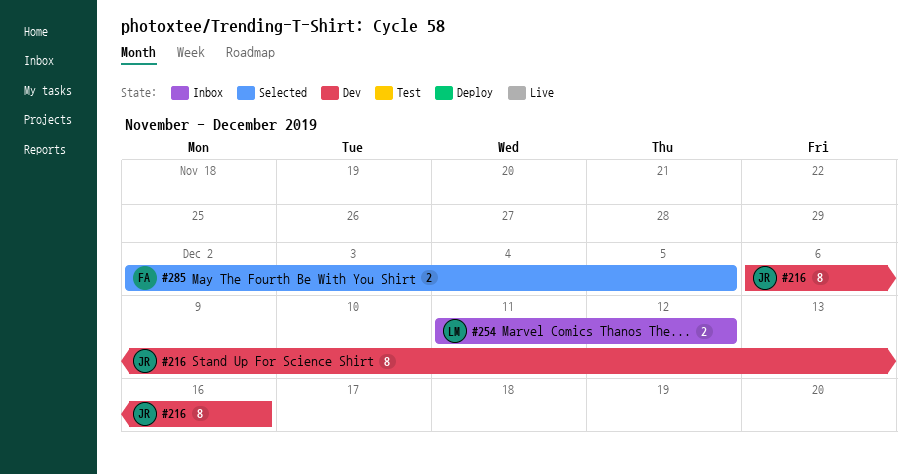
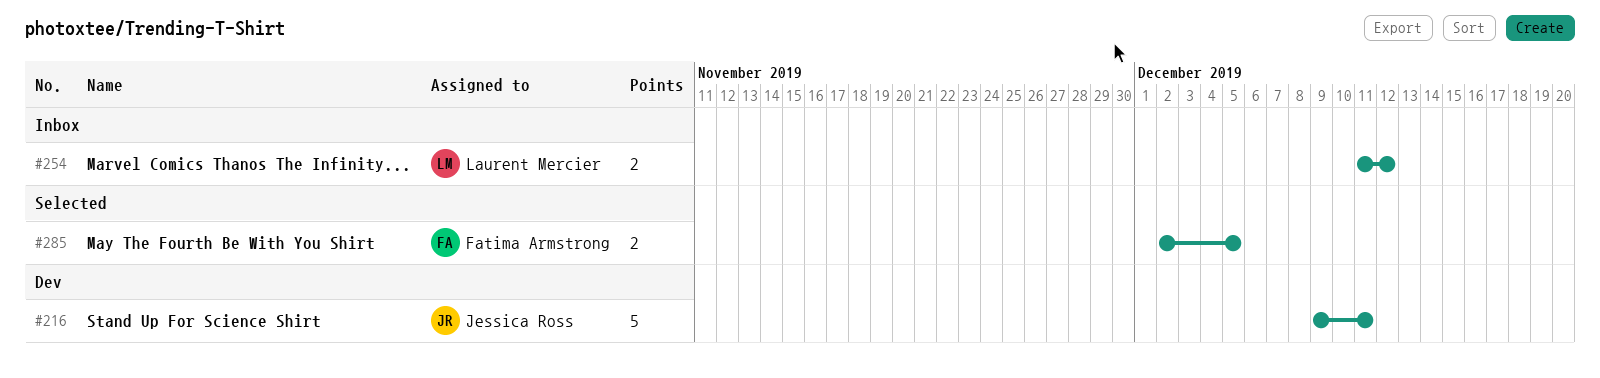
#216, estimate: 8 -> 5
#216, start: Dec 6 -> Dec 9
#216, due: Dec 16 -> Dec 11

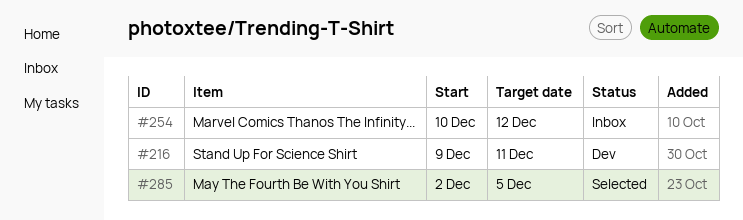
#254, start: Dec 11 -> Dec 10

